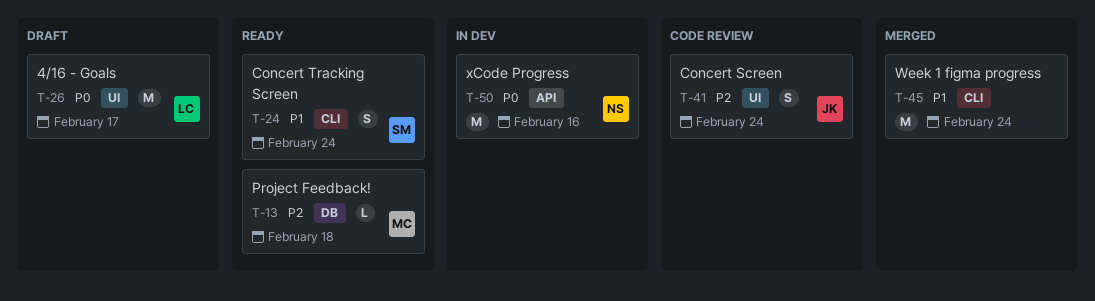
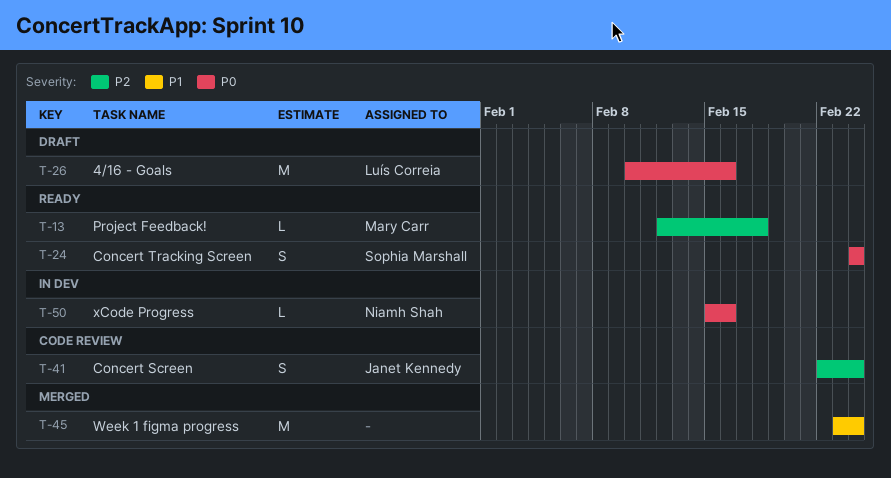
T-24, priority: P1 -> P0
T-26, due: Feb 17 -> Feb 16
T-50, estimate: M -> L

